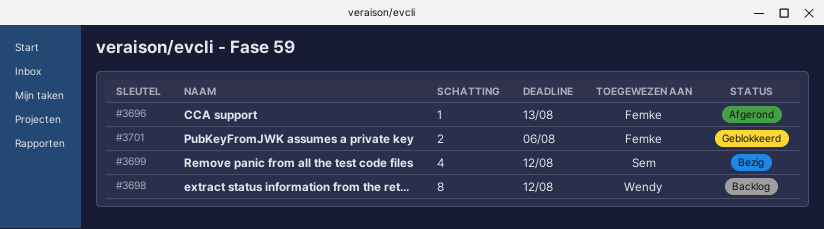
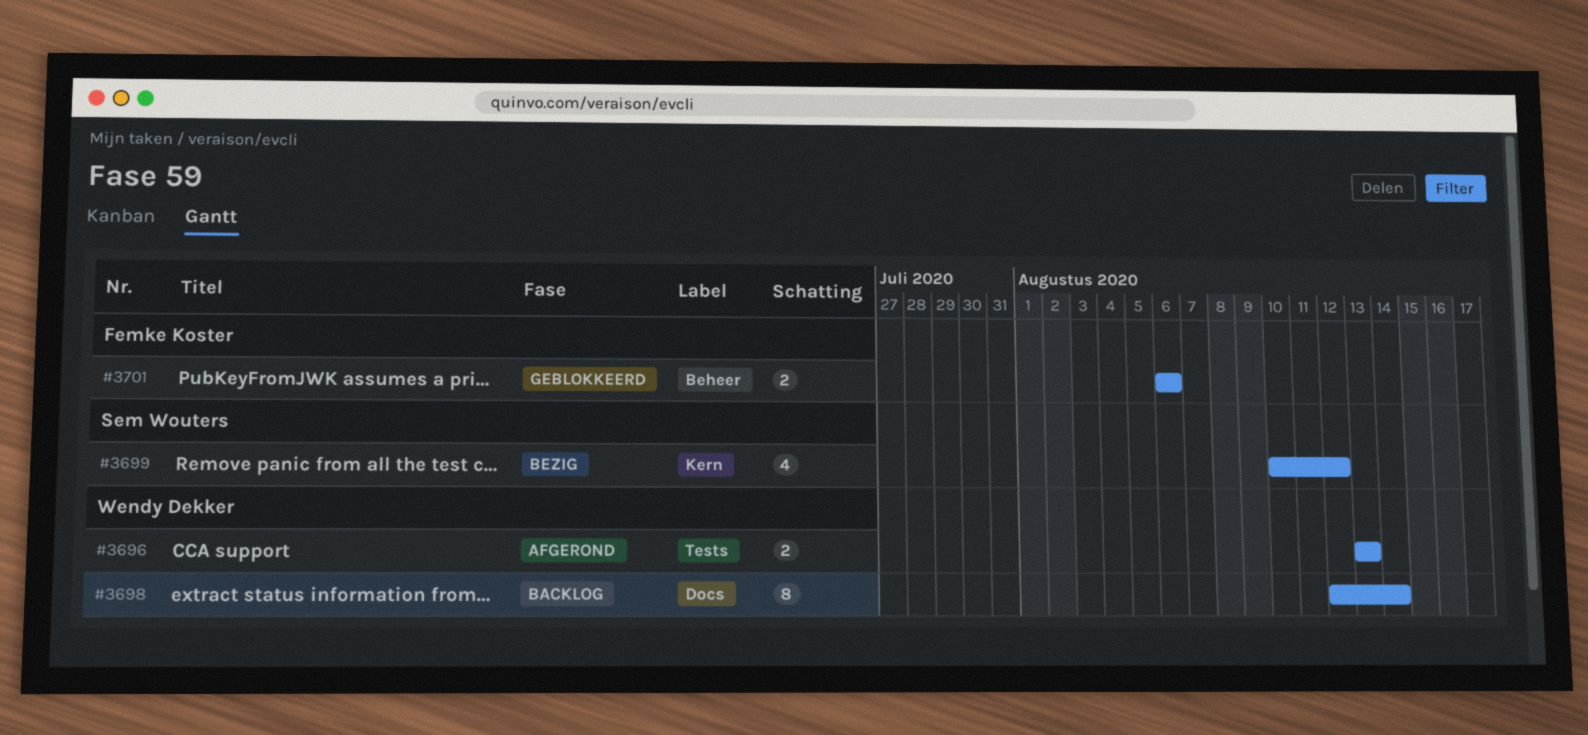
#3696, owner: Femke Koster -> Wendy Dekker
#3696, estimate: 1 -> 2
#3698, due: Aug 12 -> Aug 14

